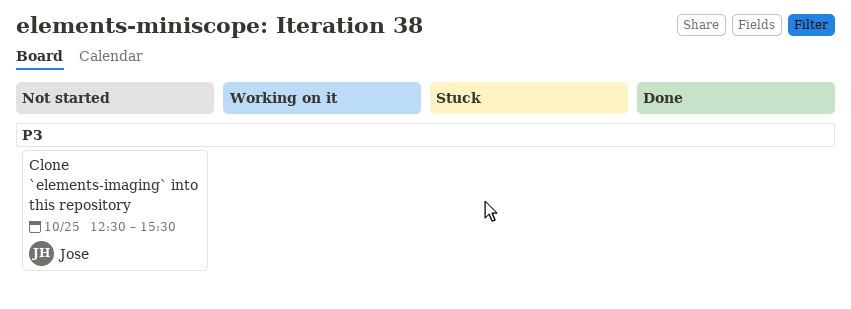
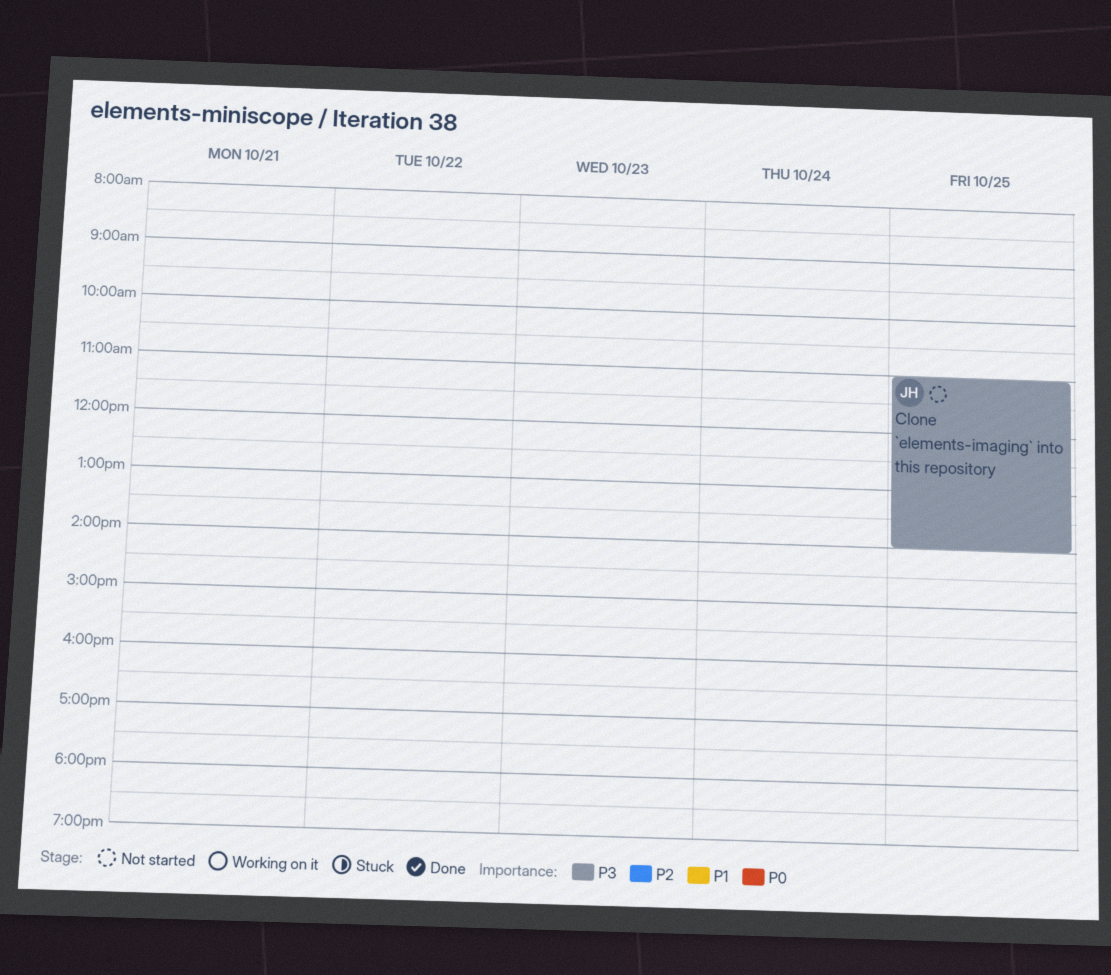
Clone `elements-imaging` into this repository, begins: 12:30 -> 11:00
Clone `elements-imaging` into this repository, ends: 15:30 -> 14:00

